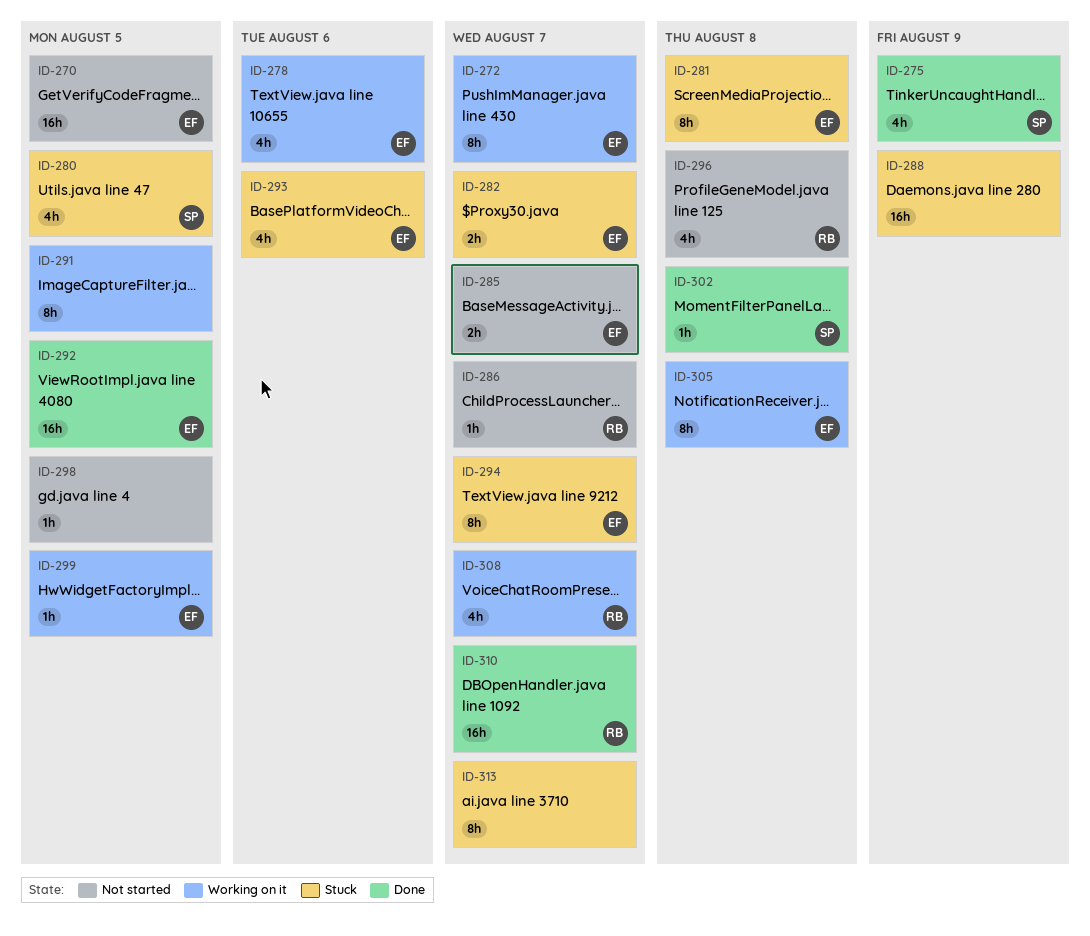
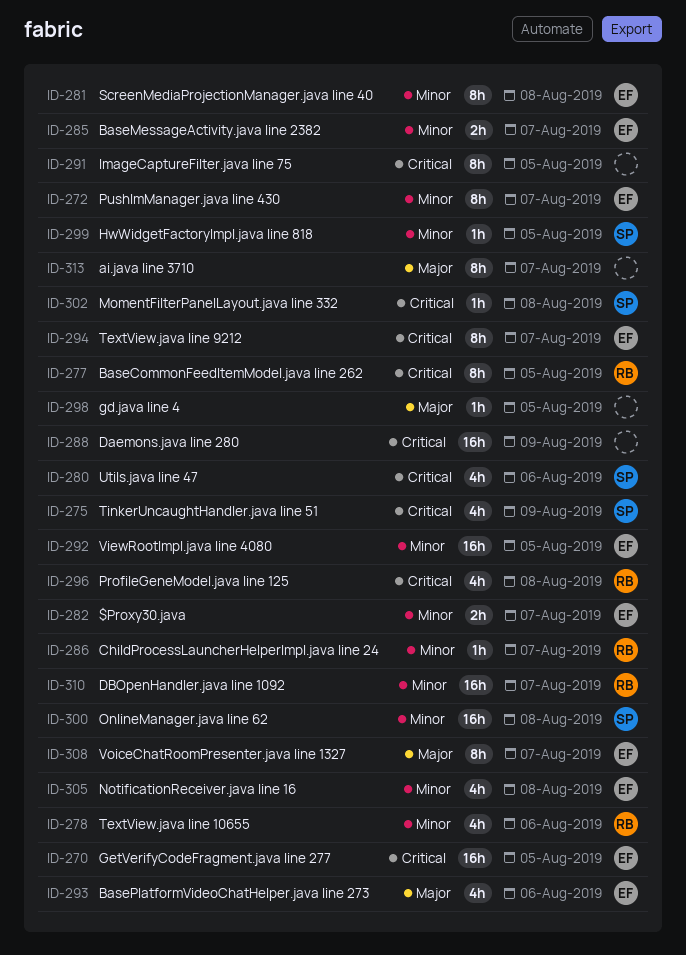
ID-277: none -> present
ID-278, owner: EF -> RB
ID-280, due: Aug 5 -> Aug 6
ID-299, owner: EF -> SP
ID-300: none -> present
ID-305, estimate: 8h -> 4h
ID-308, owner: RB -> EF
ID-308, estimate: 4h -> 8h

